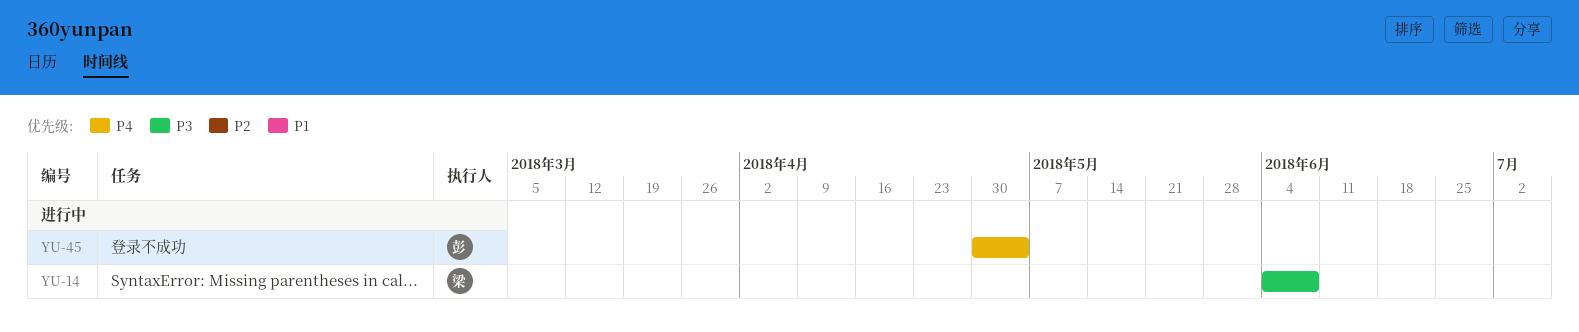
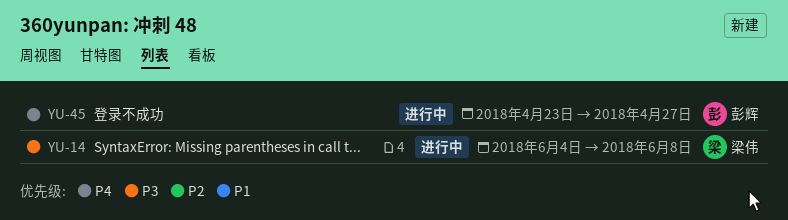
YU-45, start: Apr 30 -> Apr 23
YU-45, due: May 4 -> Apr 27

